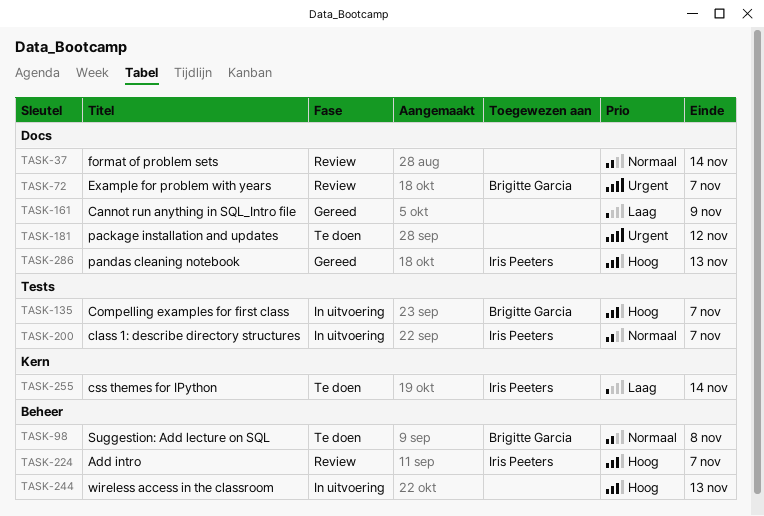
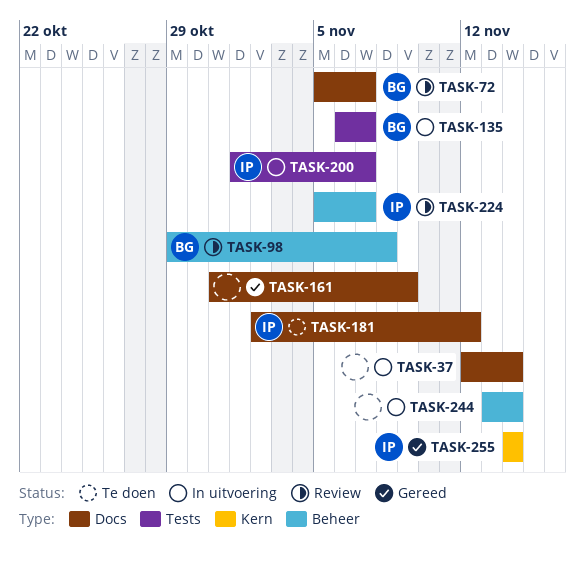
TASK-37, status: Review -> In uitvoering
TASK-98, status: Te doen -> Review
TASK-181, owner: none -> Iris Peeters
TASK-244, due: Nov 13 -> Nov 14
TASK-255, status: Te doen -> Gereed
TASK-286: present -> none

